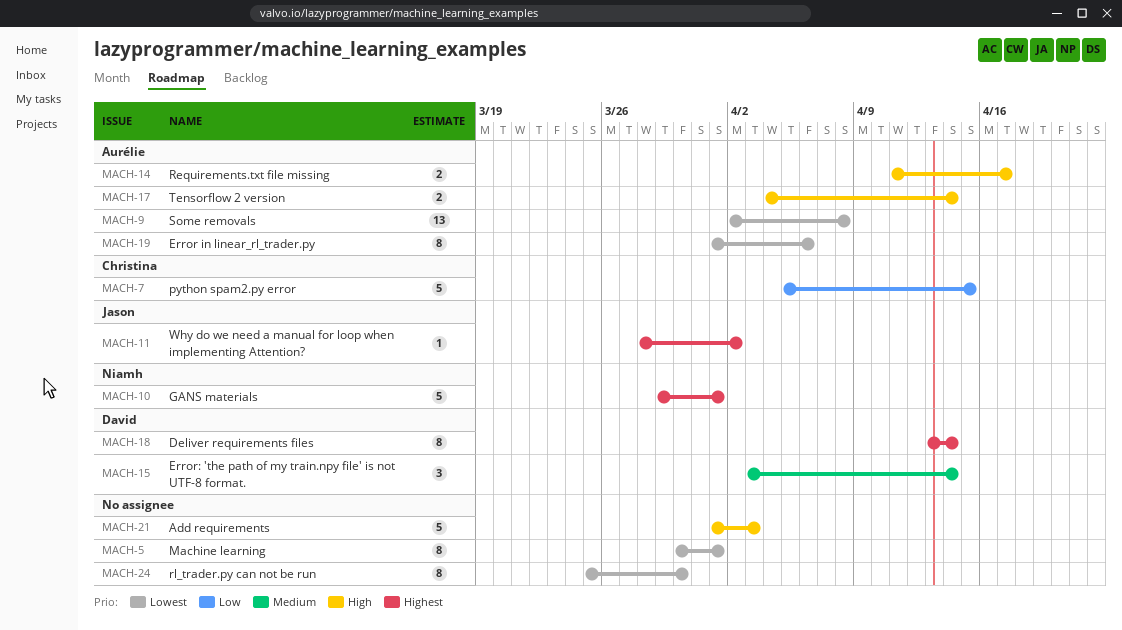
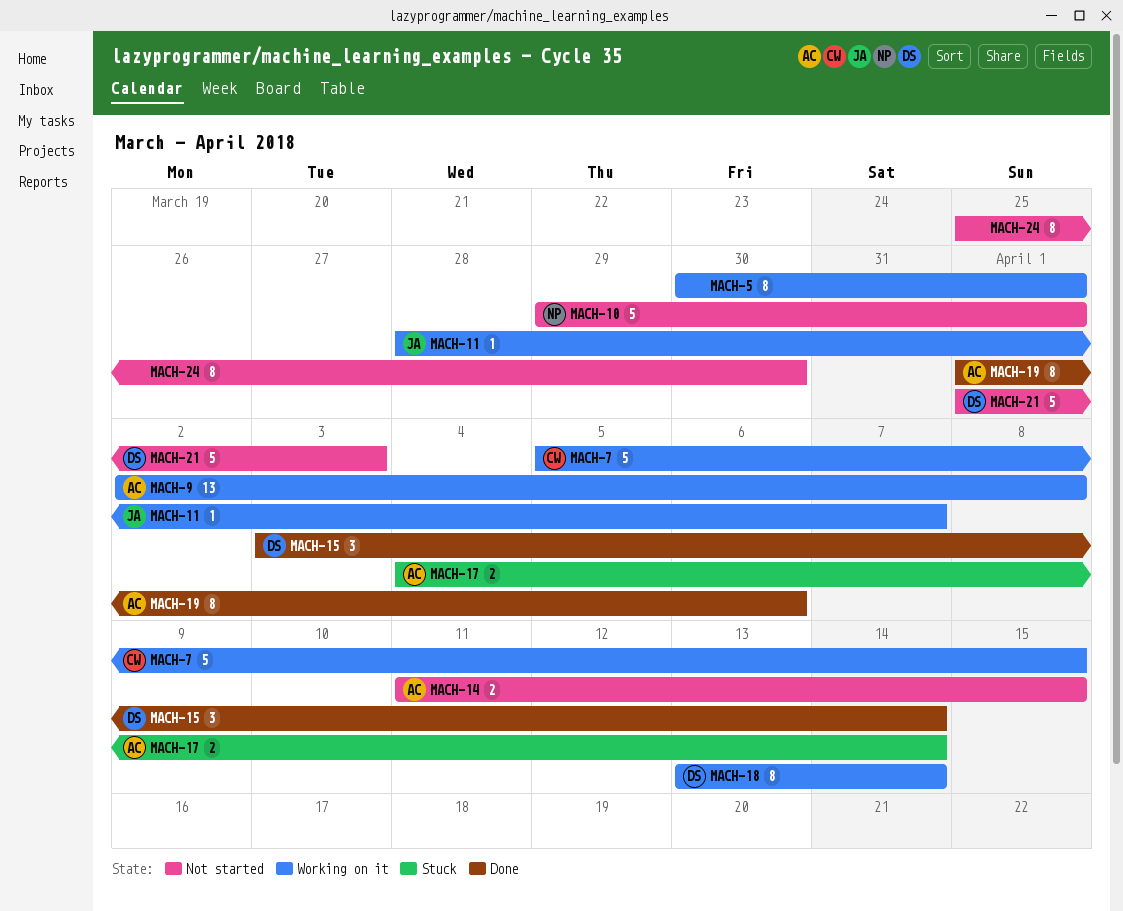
MACH-11, due: Apr 2 -> Apr 7
MACH-14, due: Apr 17 -> Apr 15
MACH-21, owner: none -> David

